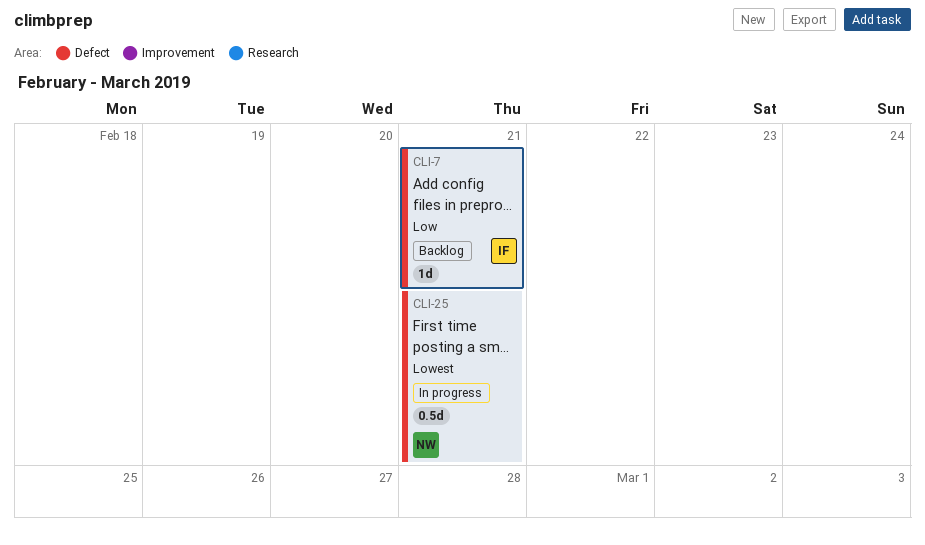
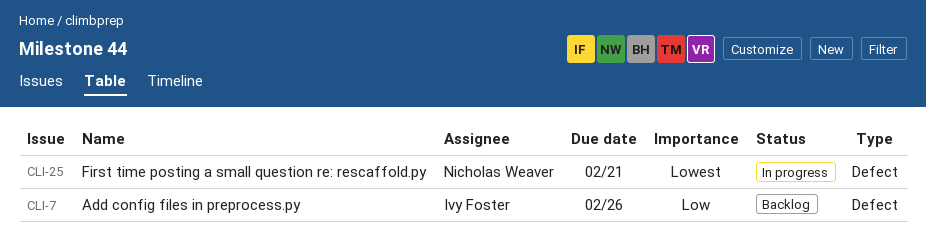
CLI-7, due: Feb 21 -> Feb 26

